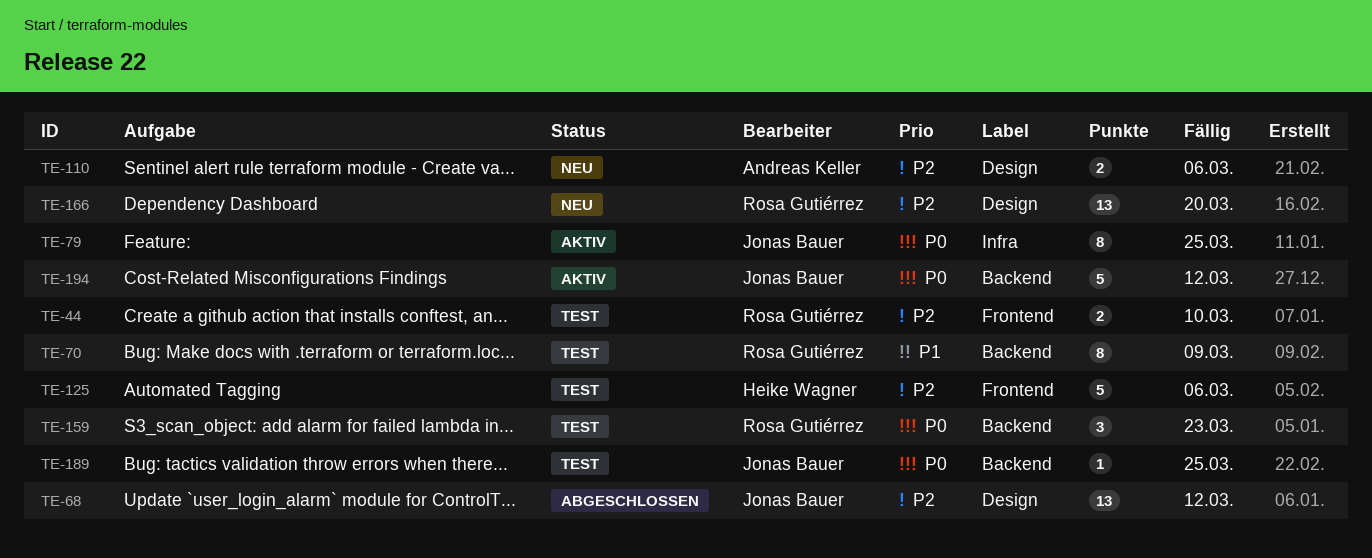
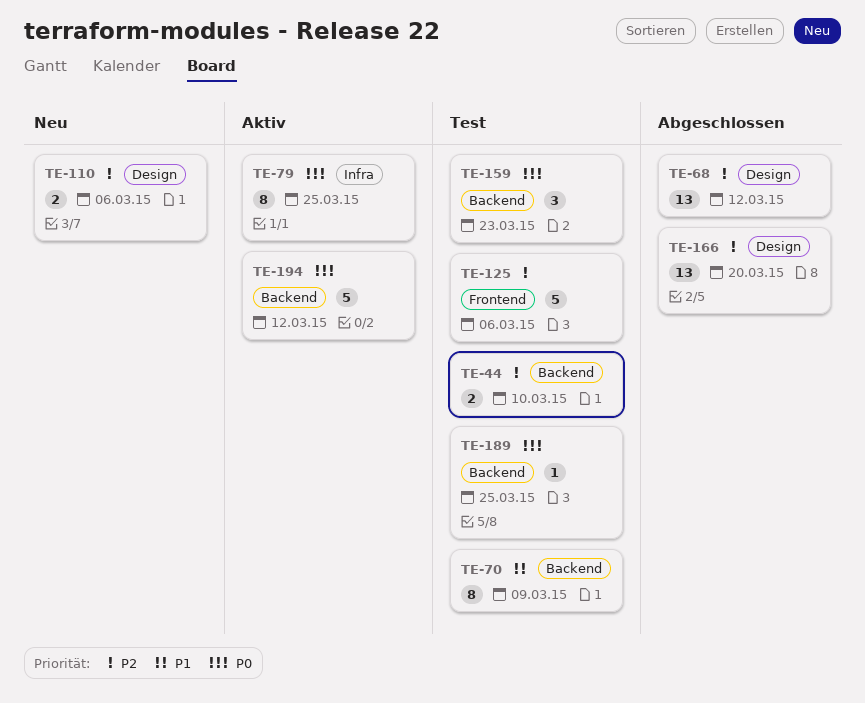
TE-44, label: Frontend -> Backend
TE-166, status: Neu -> Abgeschlossen

